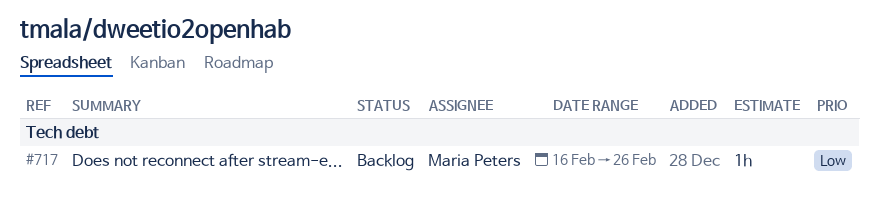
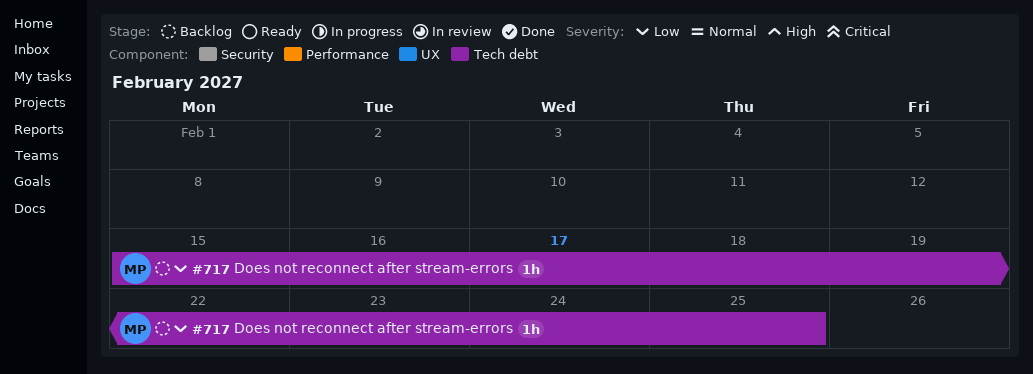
#717, start: Feb 16 -> Feb 15
#717, due: Feb 26 -> Feb 25

